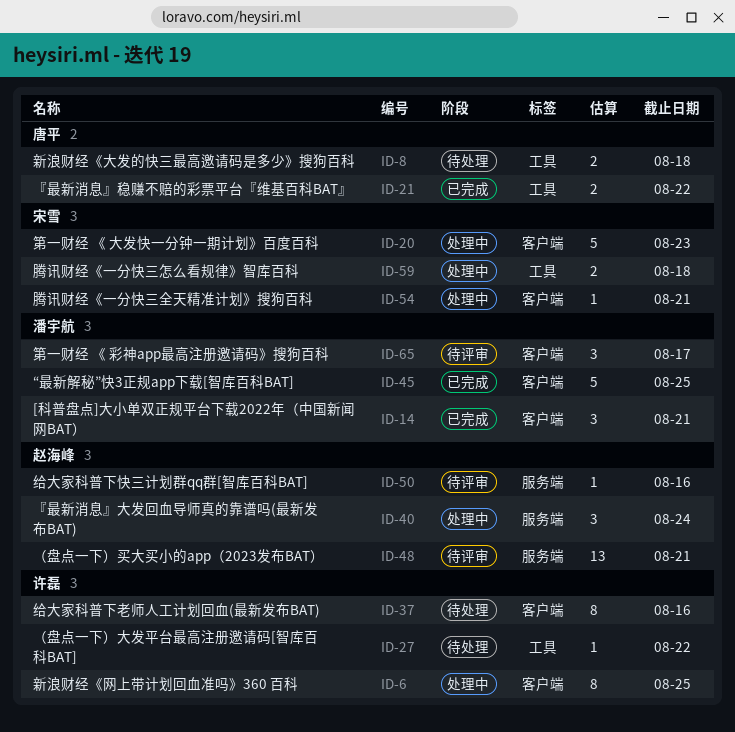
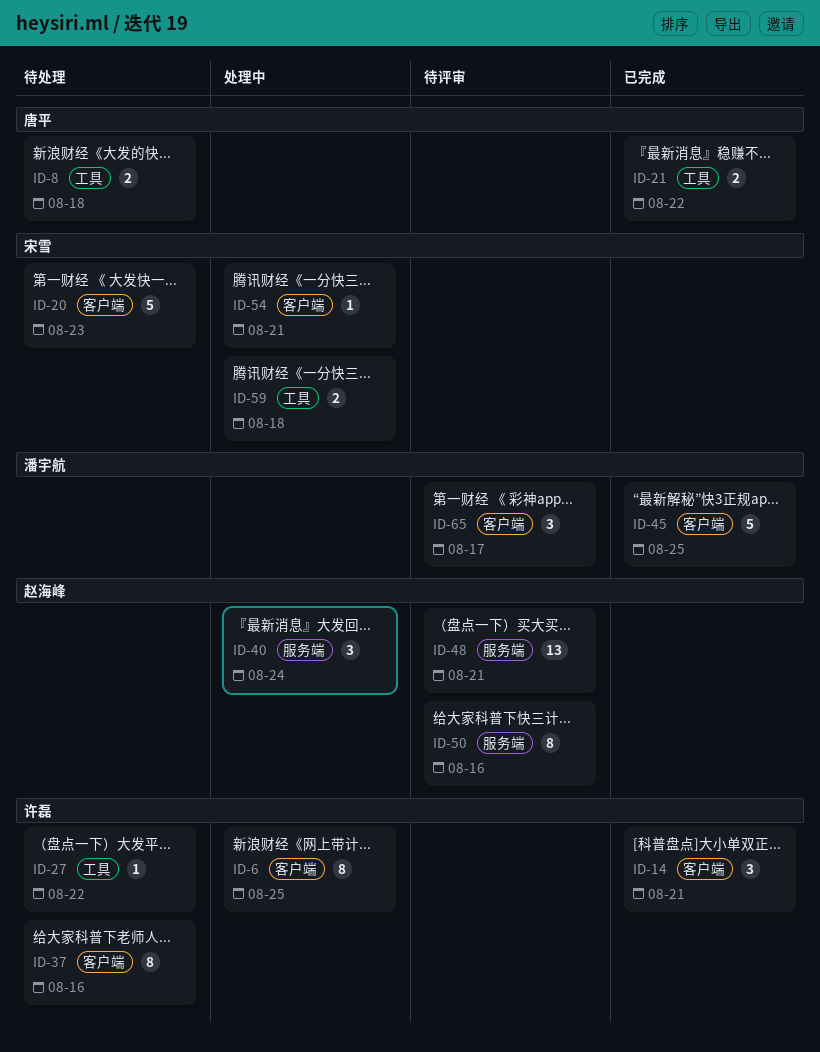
ID-14, owner: 潘宇航 -> 许磊
ID-20, status: 处理中 -> 待处理
ID-50, estimate: 1 -> 8

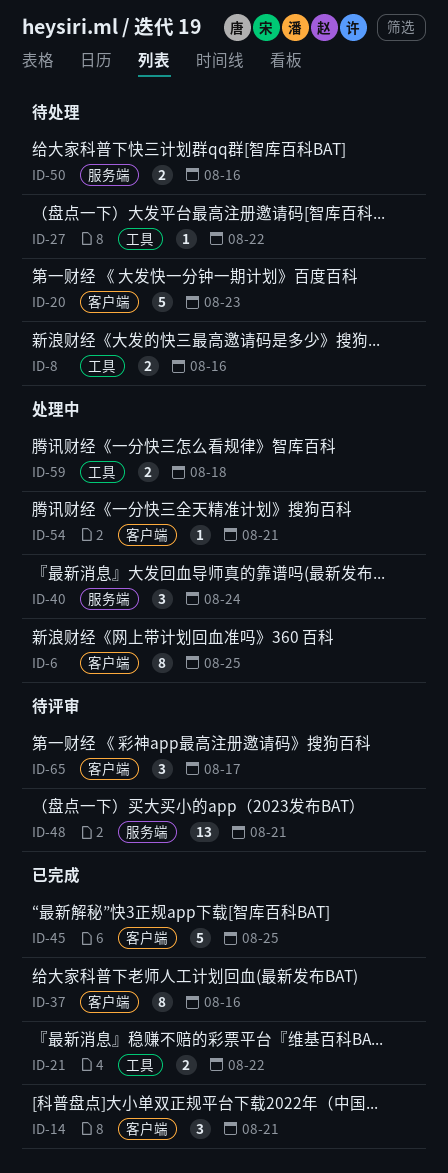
ID-8, due: Aug 18 -> Aug 16
ID-37, status: 待处理 -> 已完成
ID-50, status: 待评审 -> 待处理
ID-50, estimate: 8 -> 2

